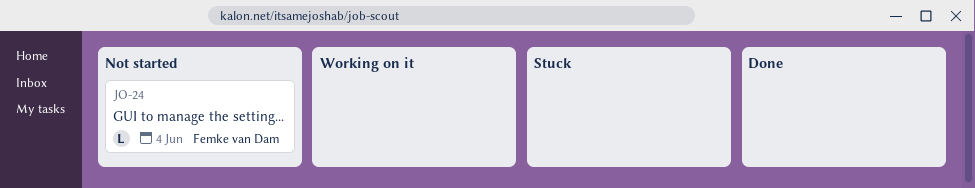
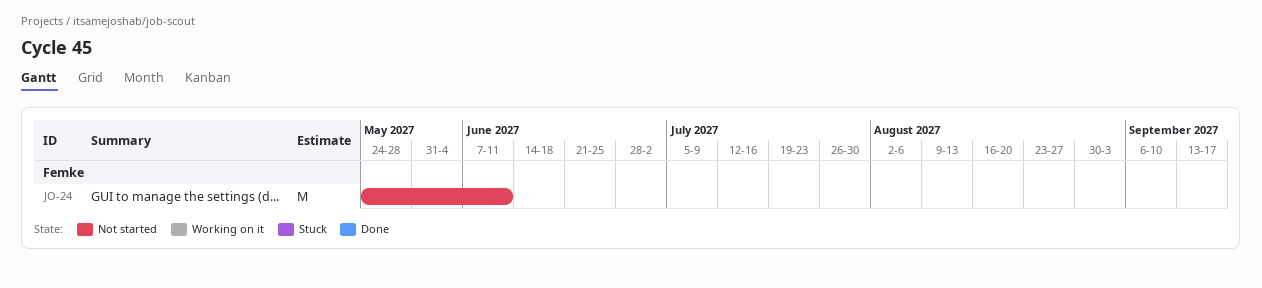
JO-24, estimate: L -> M
JO-24, due: Jun 4 -> Jun 11

